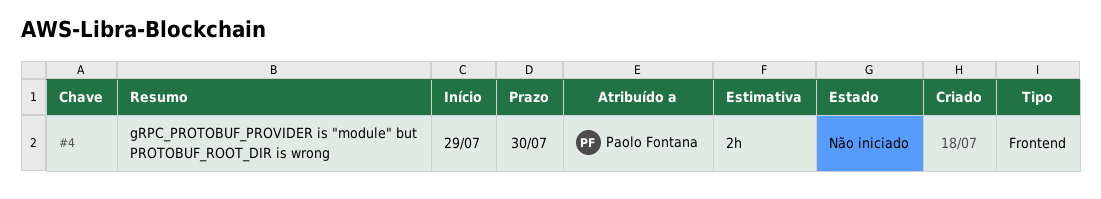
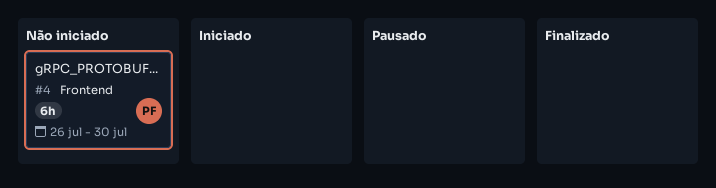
#4, estimate: 2h -> 6h
#4, start: Jul 29 -> Jul 26

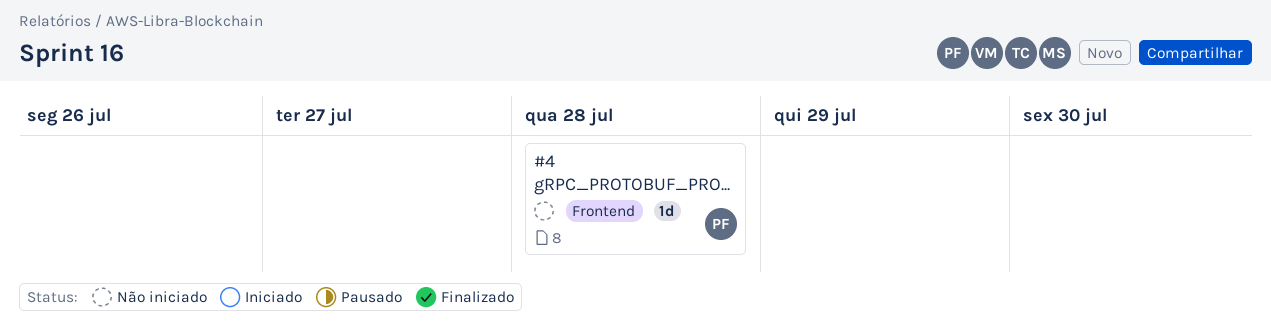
#4, estimate: 6h -> 1d
#4, due: Jul 30 -> Jul 28

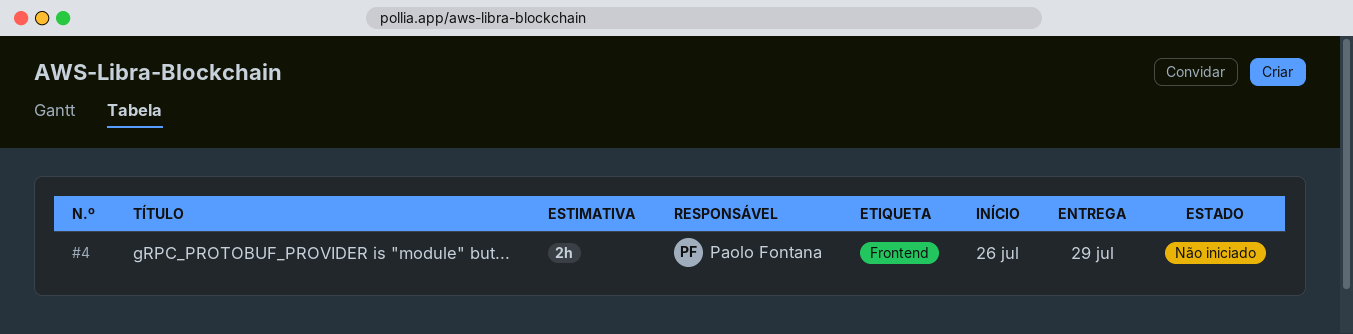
#4, estimate: 1d -> 2h
#4, due: Jul 28 -> Jul 29

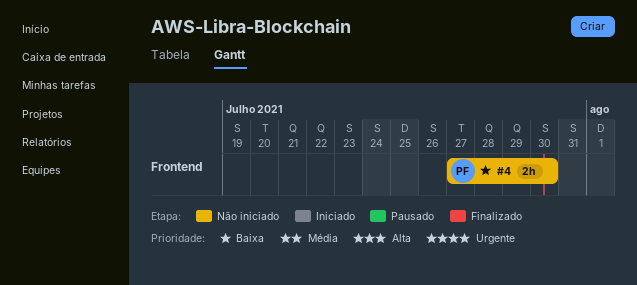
#4, start: Jul 26 -> Jul 27
#4, due: Jul 29 -> Jul 30

